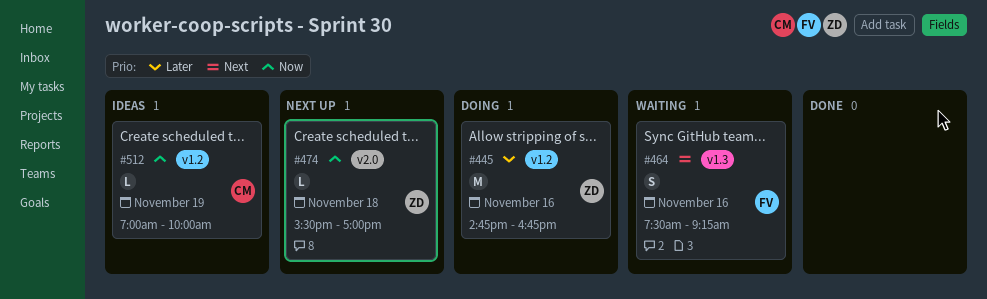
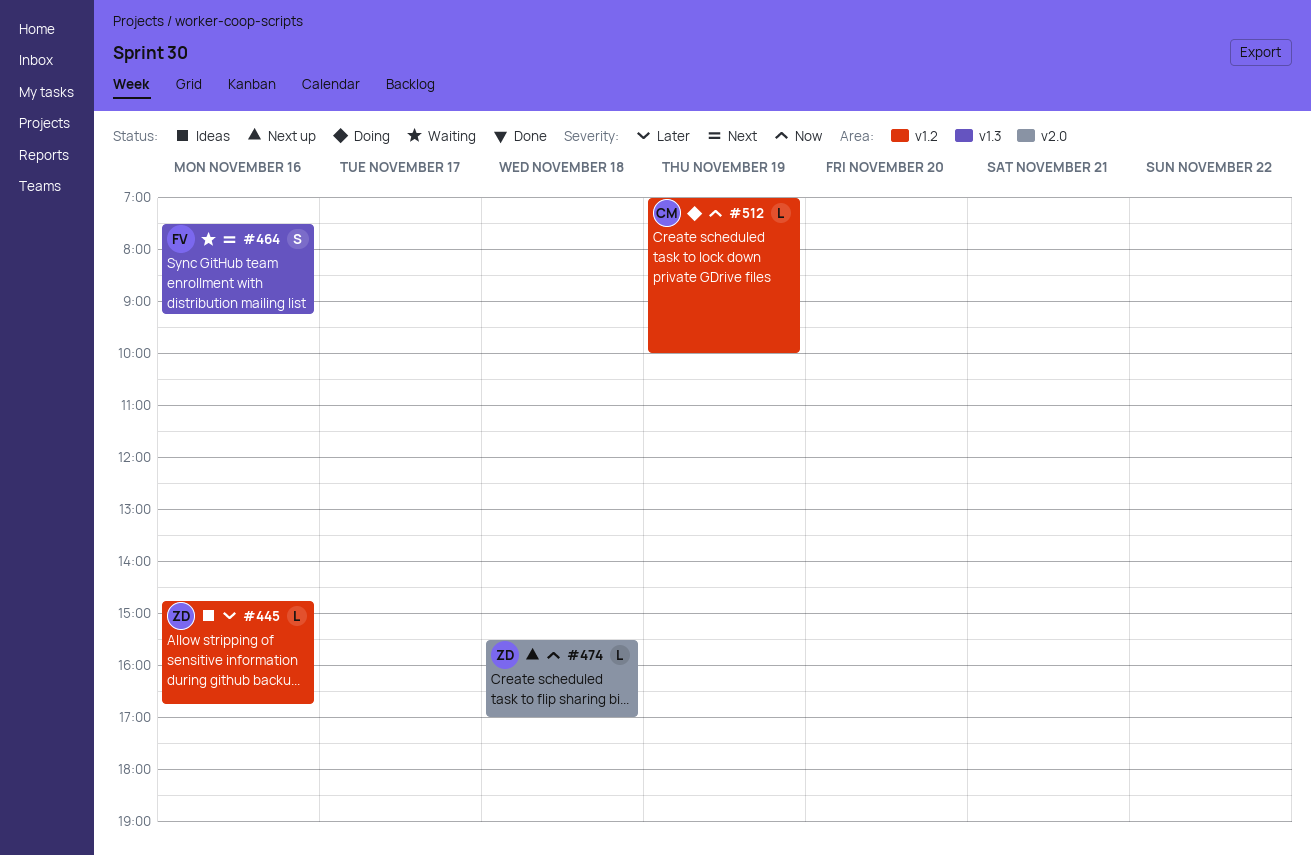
#445, status: Doing -> Ideas
#445, estimate: M -> L
#512, status: Ideas -> Doing

